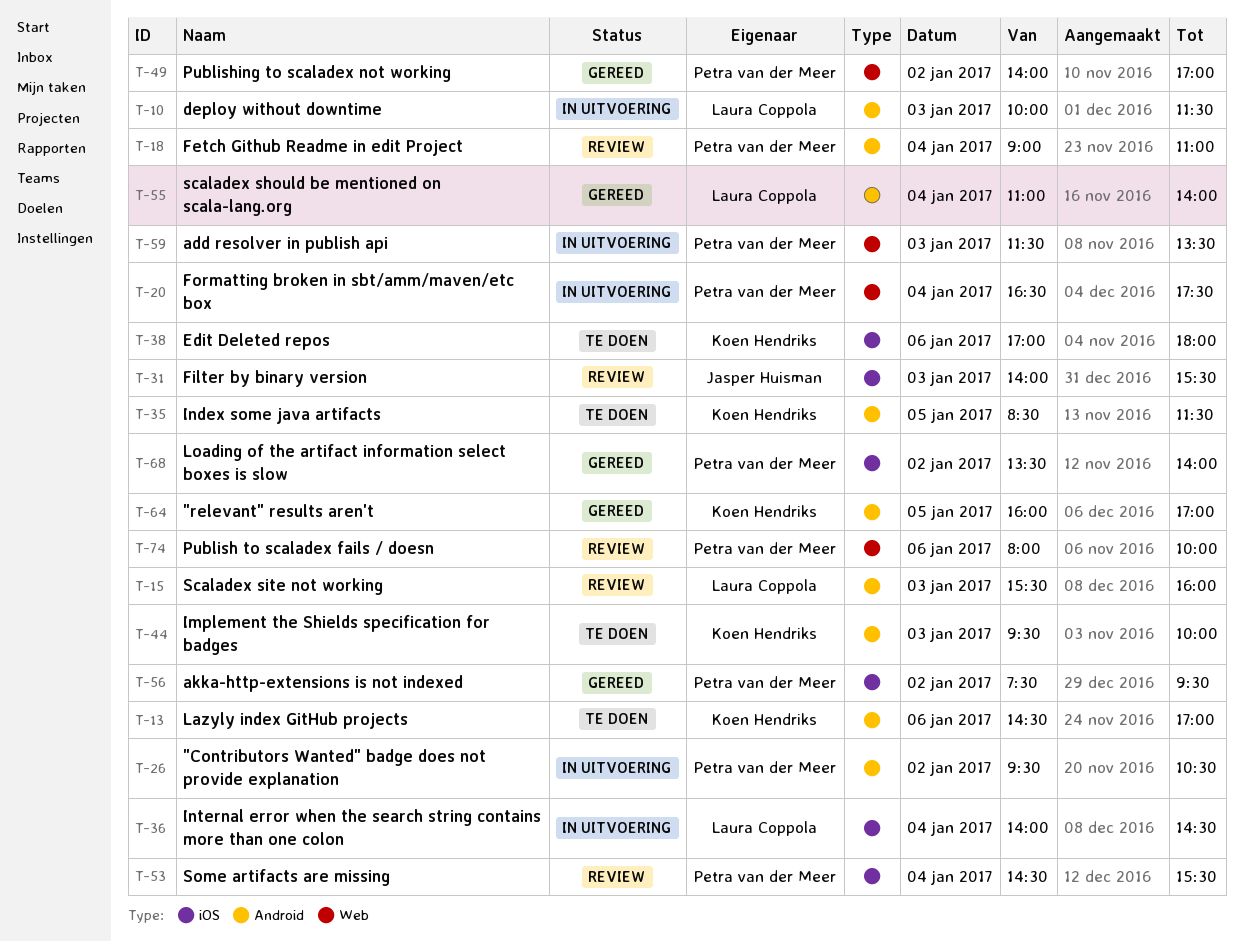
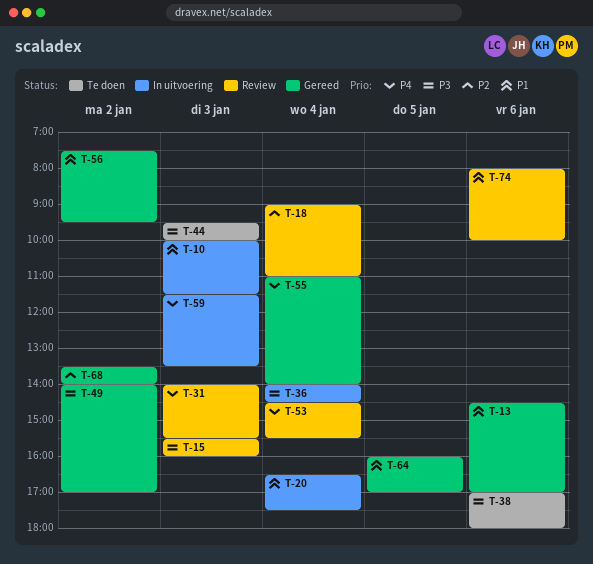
T-13, status: Te doen -> Gereed
T-26: present -> none
T-35: present -> none

